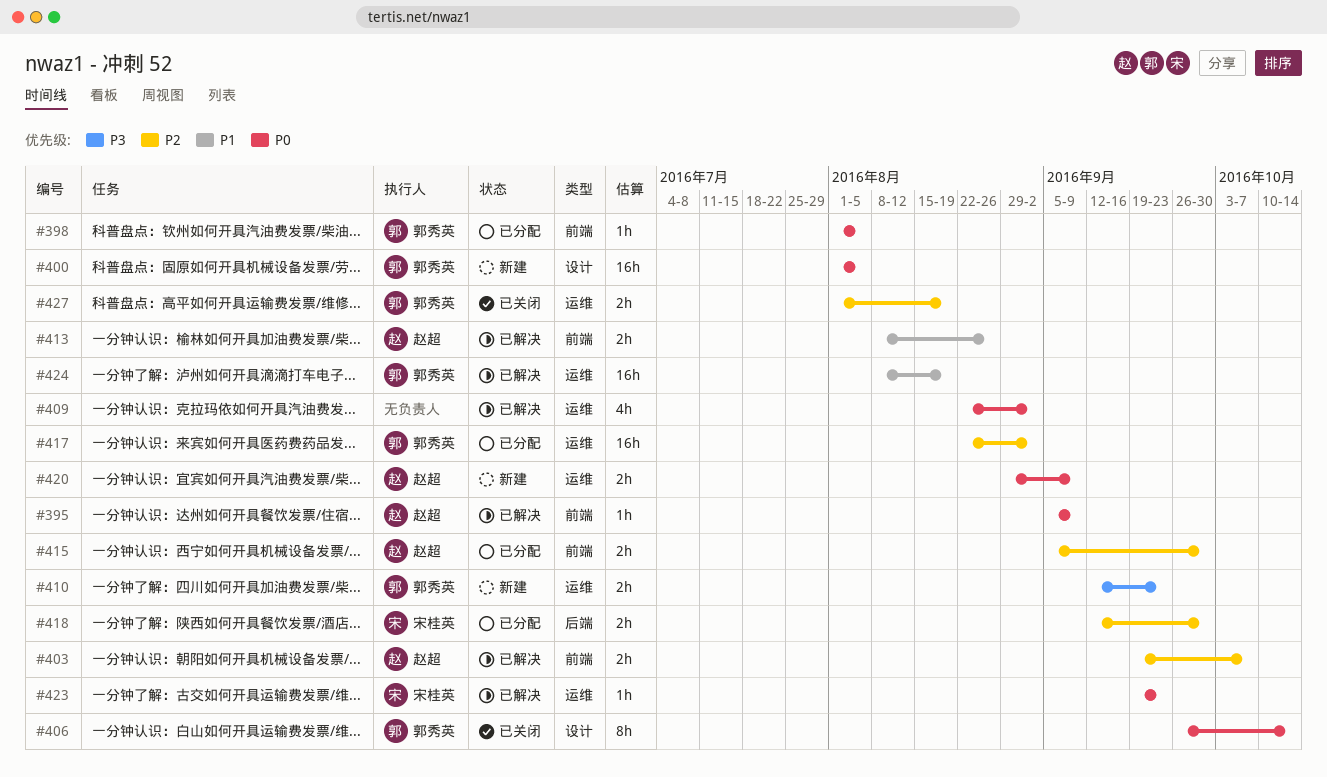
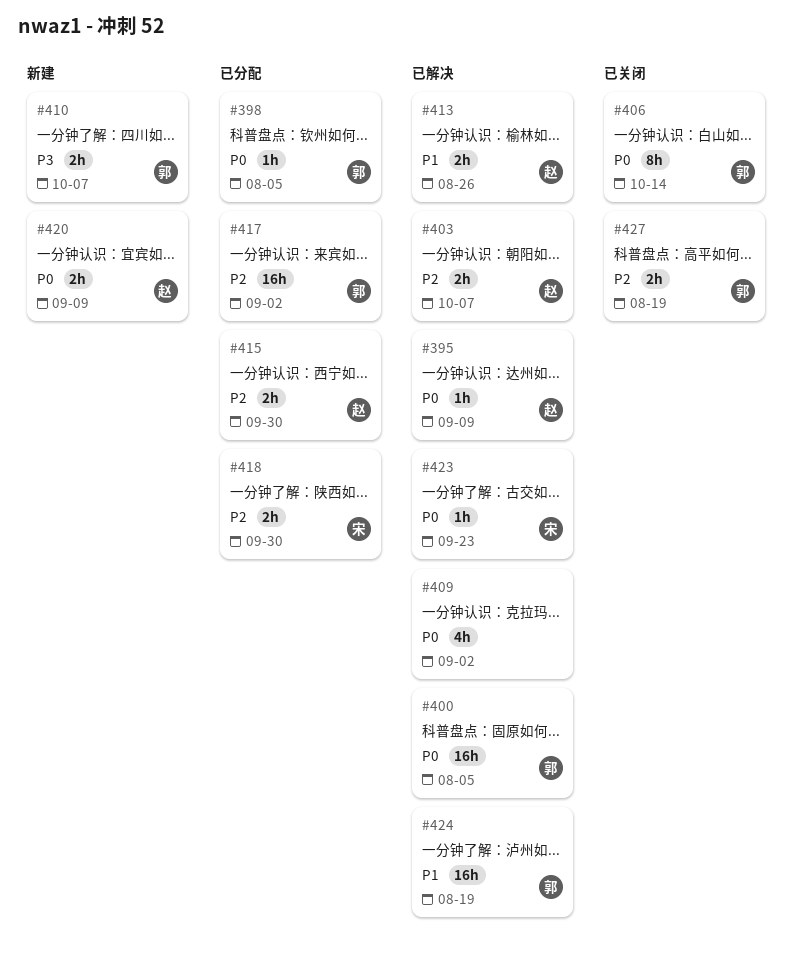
#400, status: 新建 -> 已解决
#410, due: Sep 23 -> Oct 7

